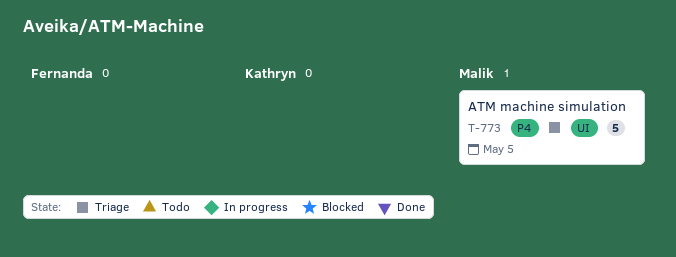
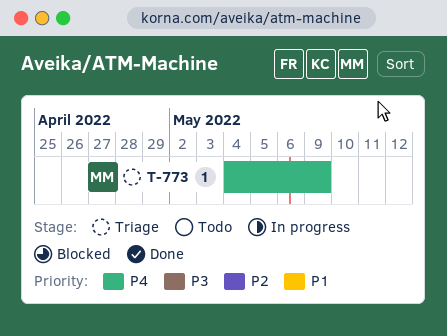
T-773, estimate: 5 -> 1
T-773, due: May 5 -> May 9

